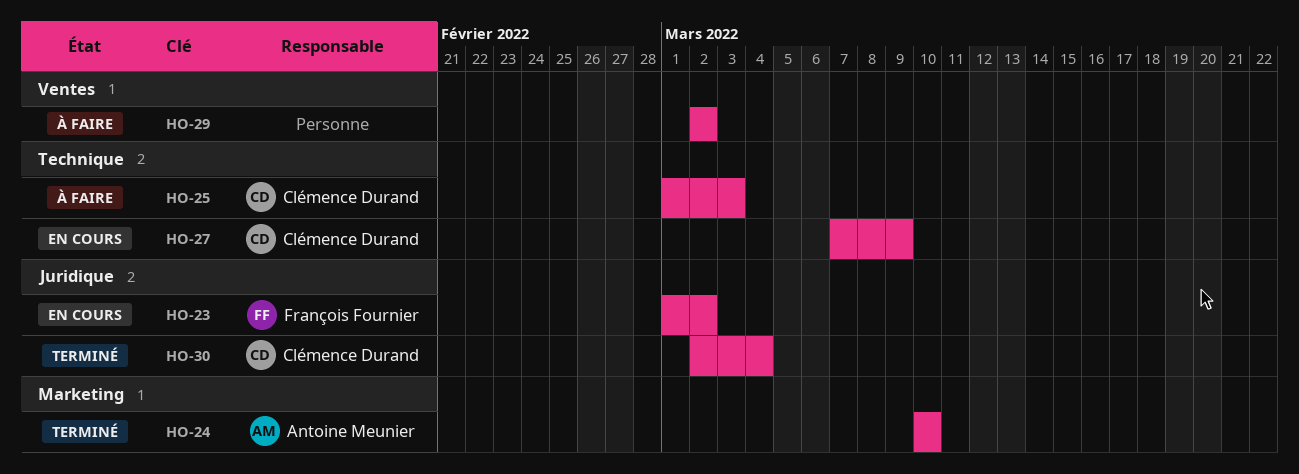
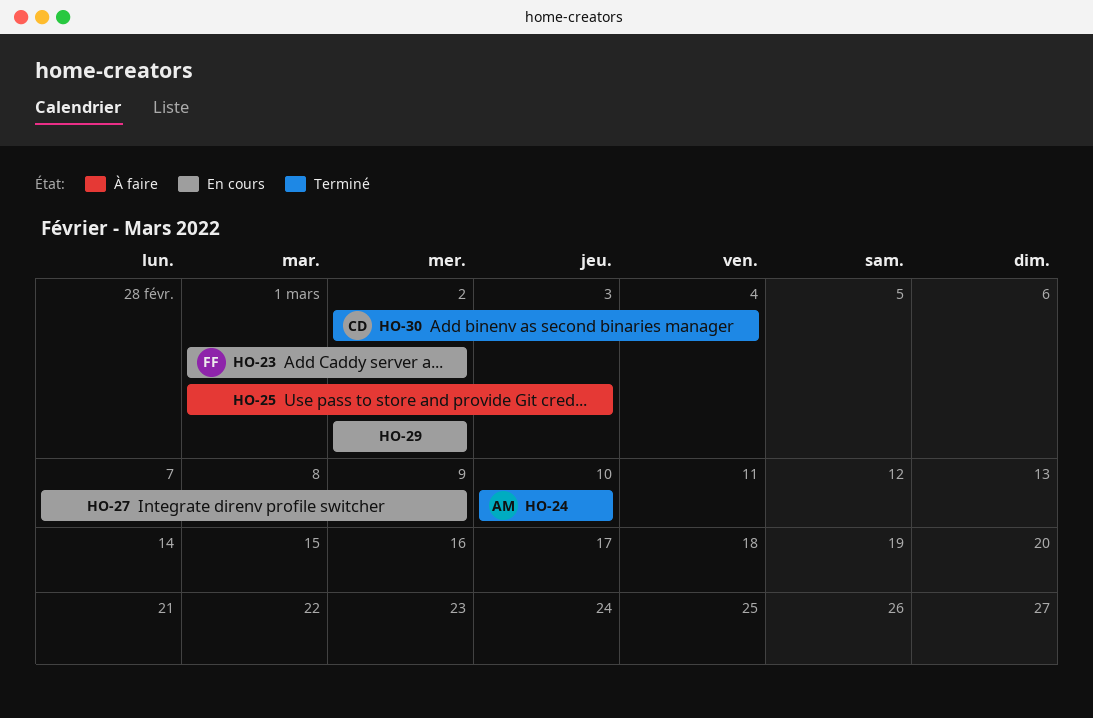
HO-25, owner: Clémence Durand -> none
HO-27, owner: Clémence Durand -> none
HO-29, status: À faire -> En cours

